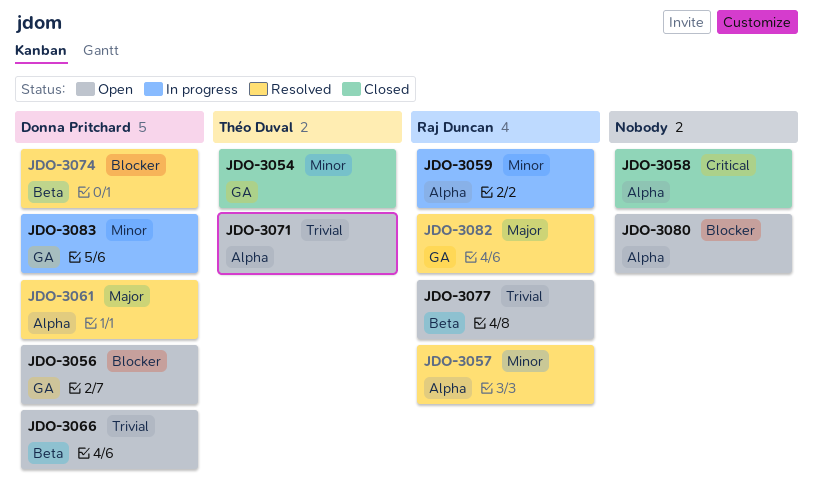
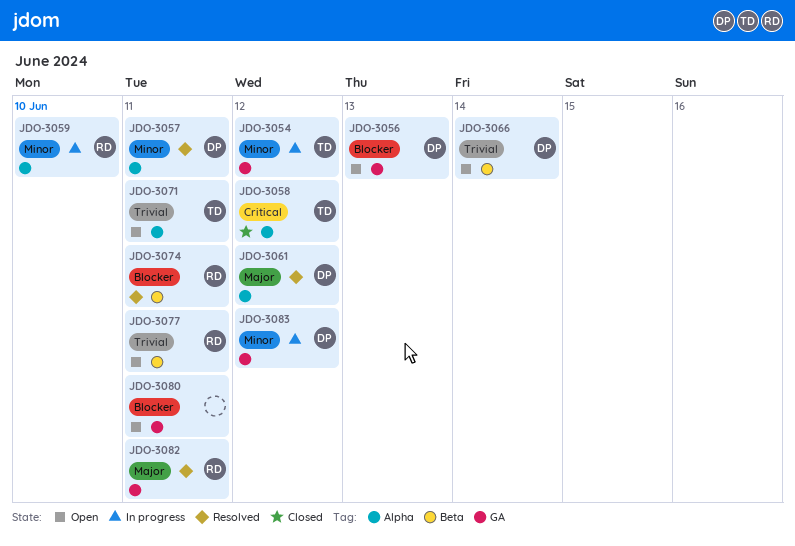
JDO-3054, status: Closed -> In progress
JDO-3057, owner: Raj Duncan -> Donna Pritchard
JDO-3058, owner: none -> Théo Duval
JDO-3074, owner: Donna Pritchard -> Raj Duncan
JDO-3080, label: Alpha -> GA

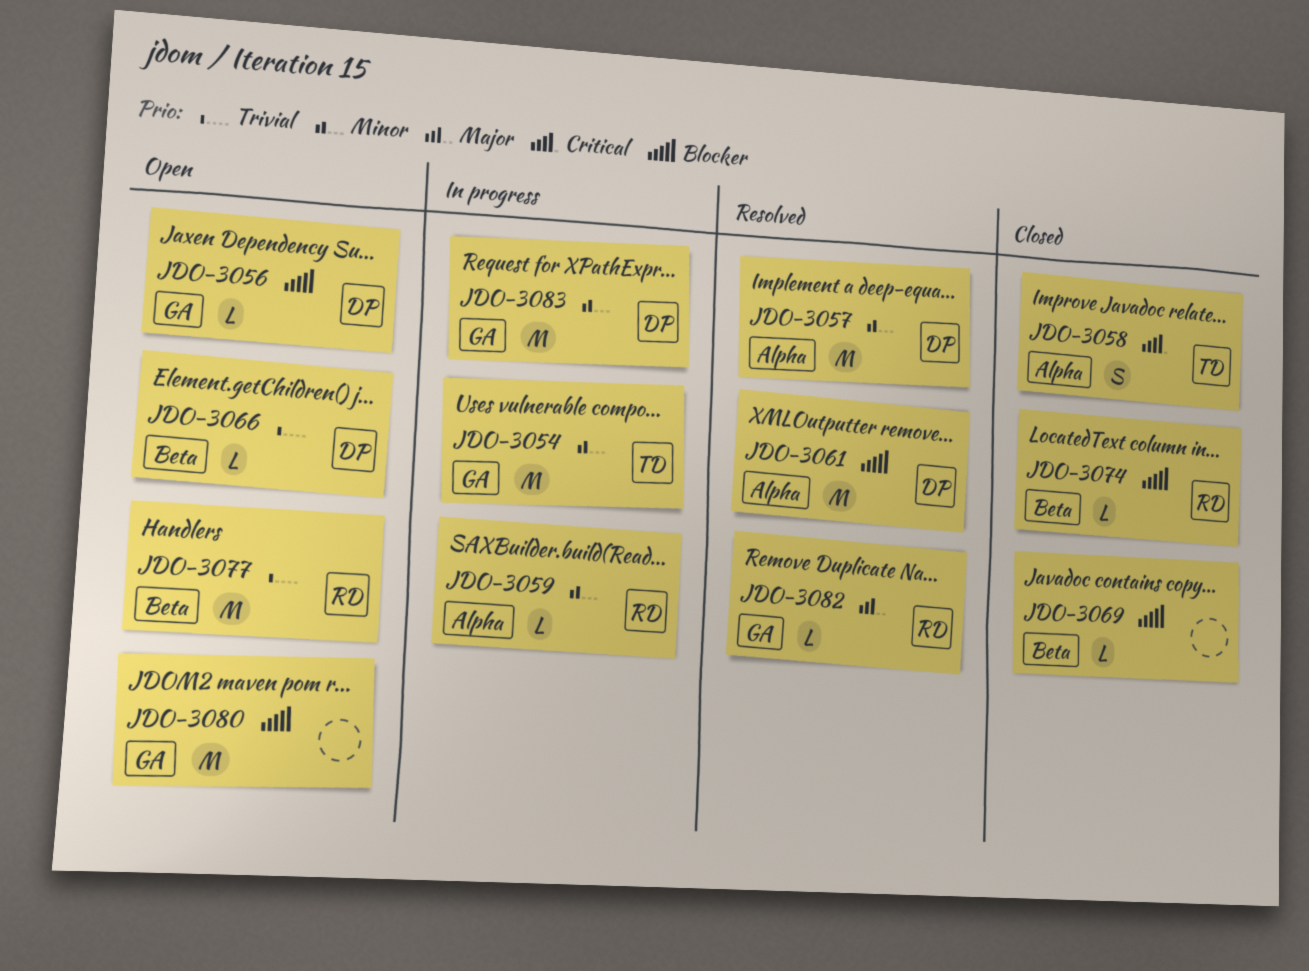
JDO-3061, priority: Major -> Blocker
JDO-3069: none -> present
JDO-3071: present -> none
JDO-3074, status: Resolved -> Closed

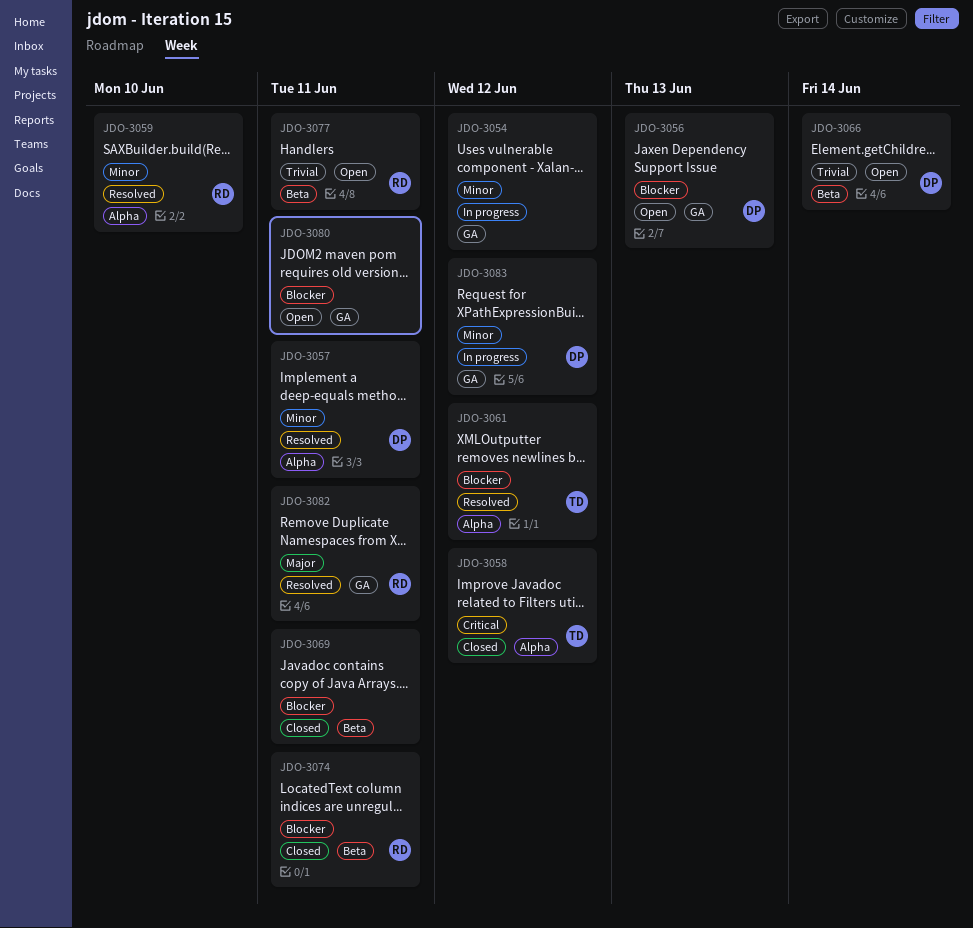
JDO-3054, owner: TD -> none
JDO-3059, status: In progress -> Resolved
JDO-3061, owner: DP -> TD

